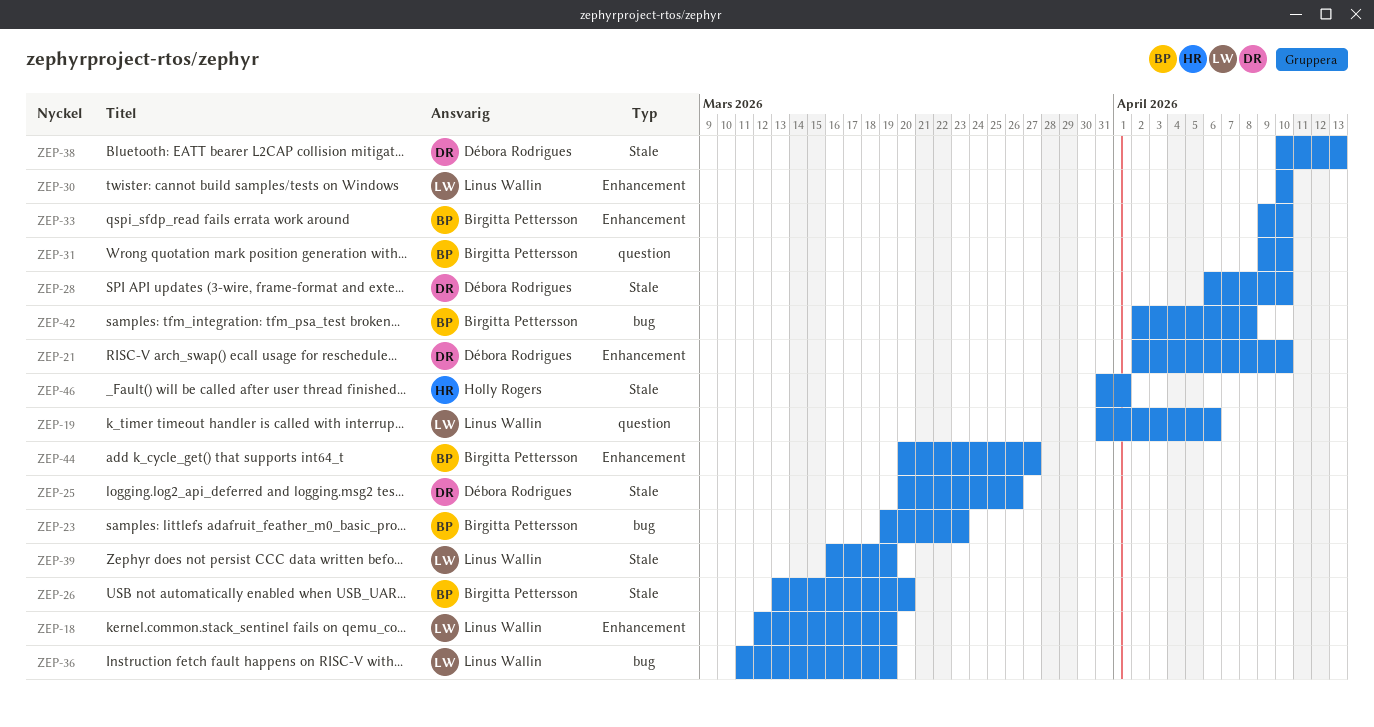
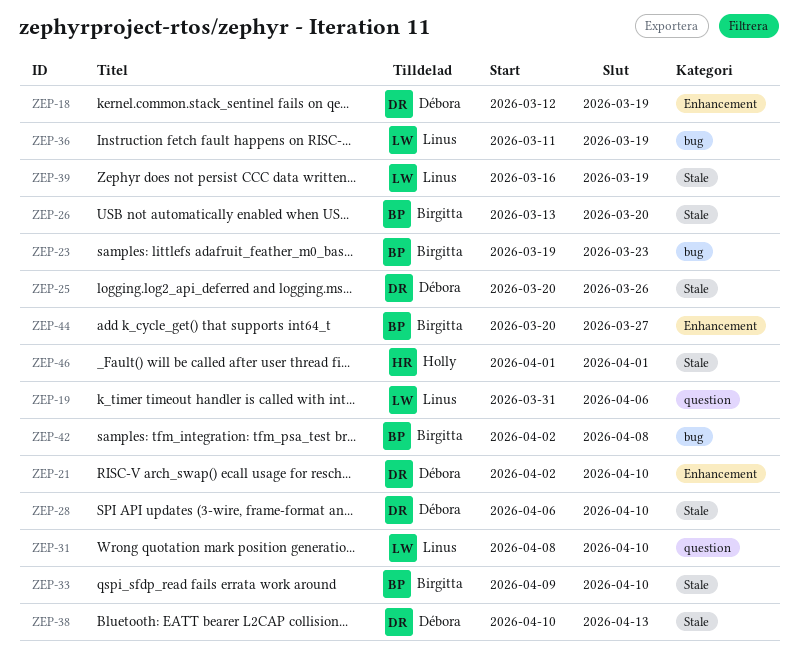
ZEP-18, owner: Linus Wallin -> Débora Rodrigues
ZEP-30: present -> none
ZEP-31, owner: Birgitta Pettersson -> Linus Wallin
ZEP-31, start: Apr 9 -> Apr 8
ZEP-33, label: Enhancement -> Stale
ZEP-46, start: Mar 31 -> Apr 1

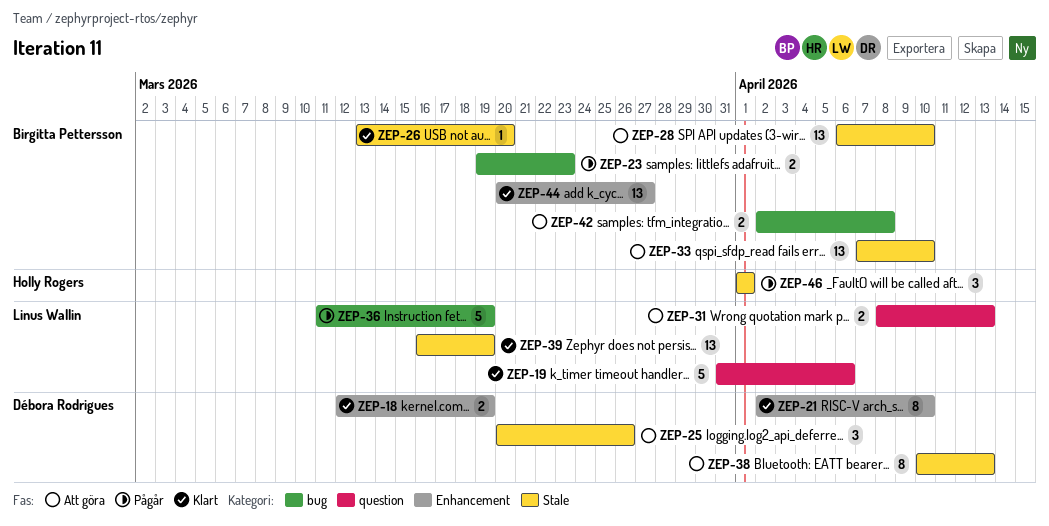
ZEP-28, owner: Débora Rodrigues -> Birgitta Pettersson
ZEP-31, due: Apr 10 -> Apr 13
ZEP-33, start: Apr 9 -> Apr 7

